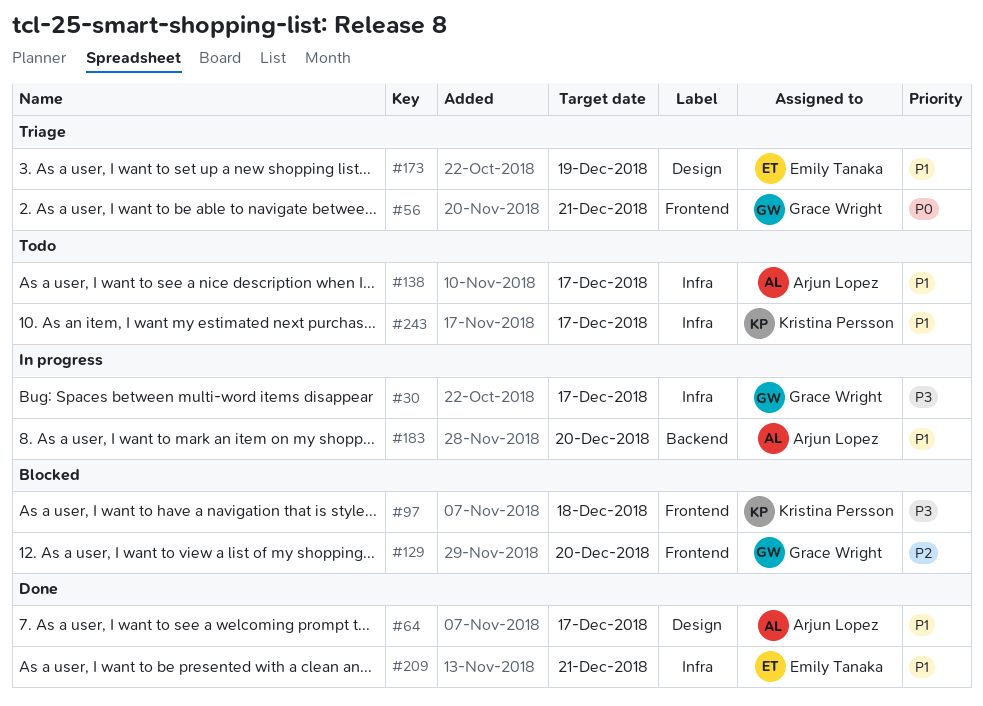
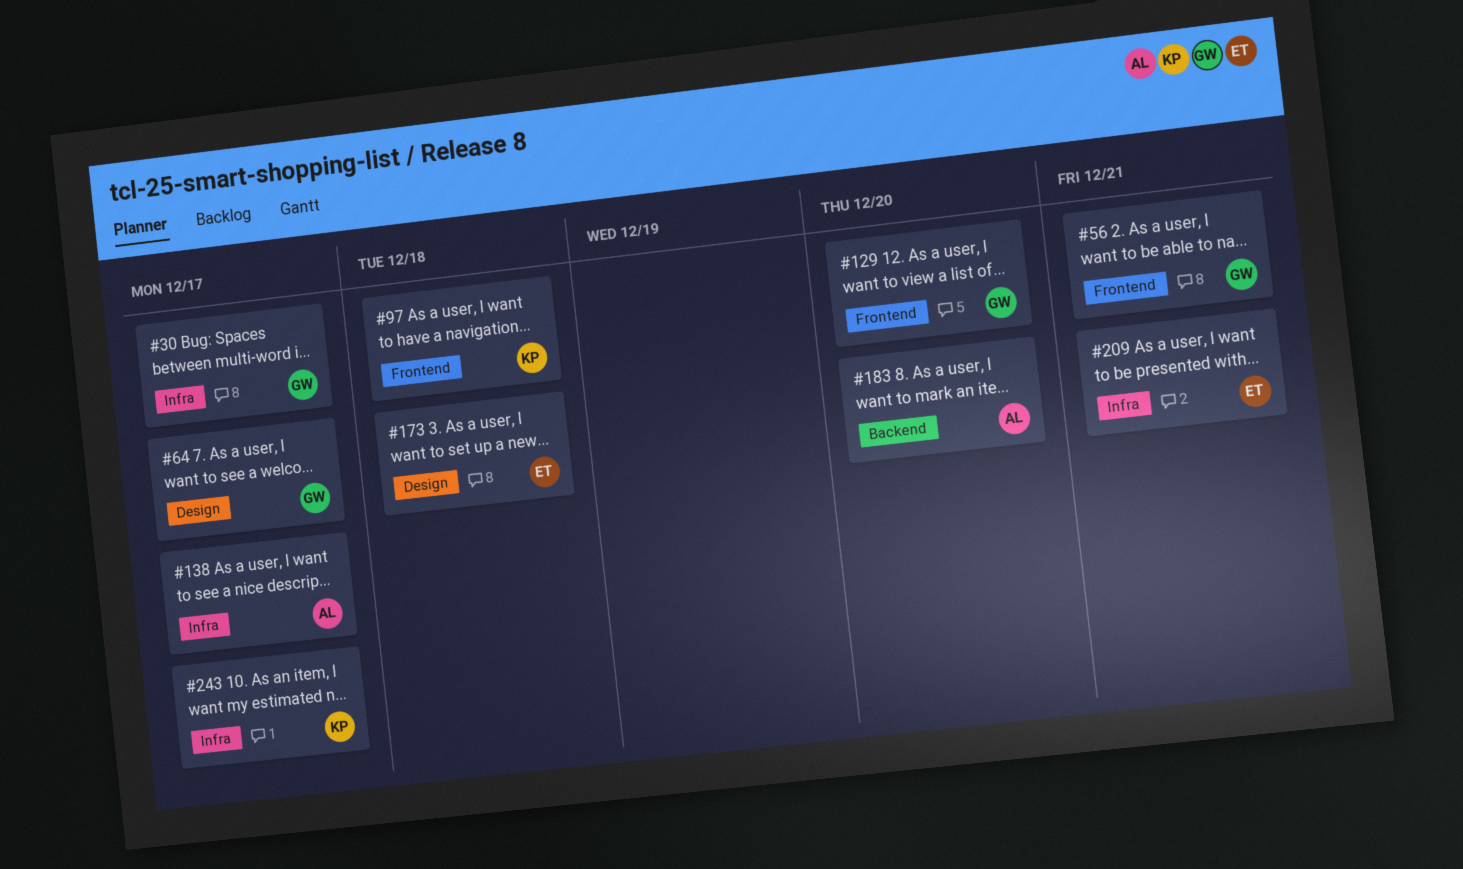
#64, owner: Arjun Lopez -> Grace Wright
#173, due: Dec 19 -> Dec 18

